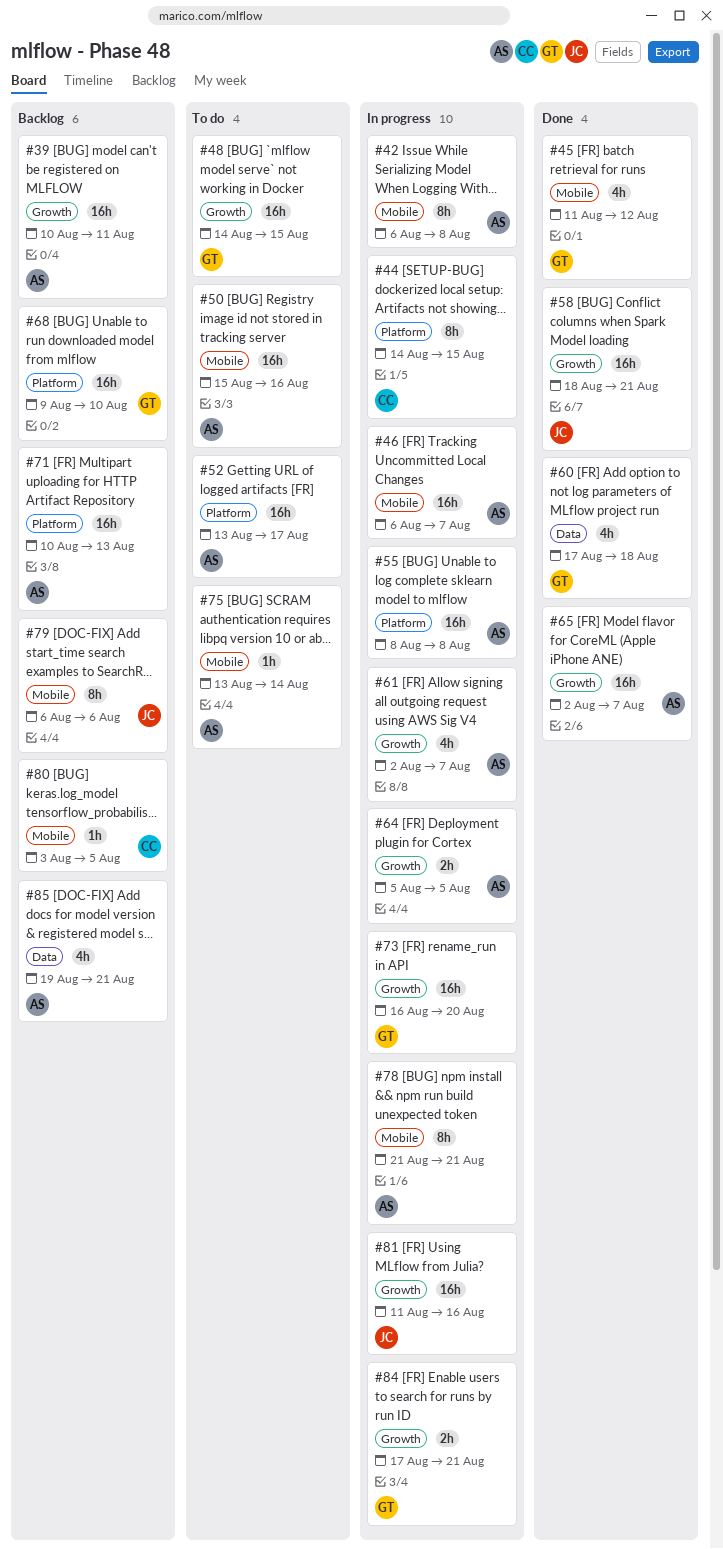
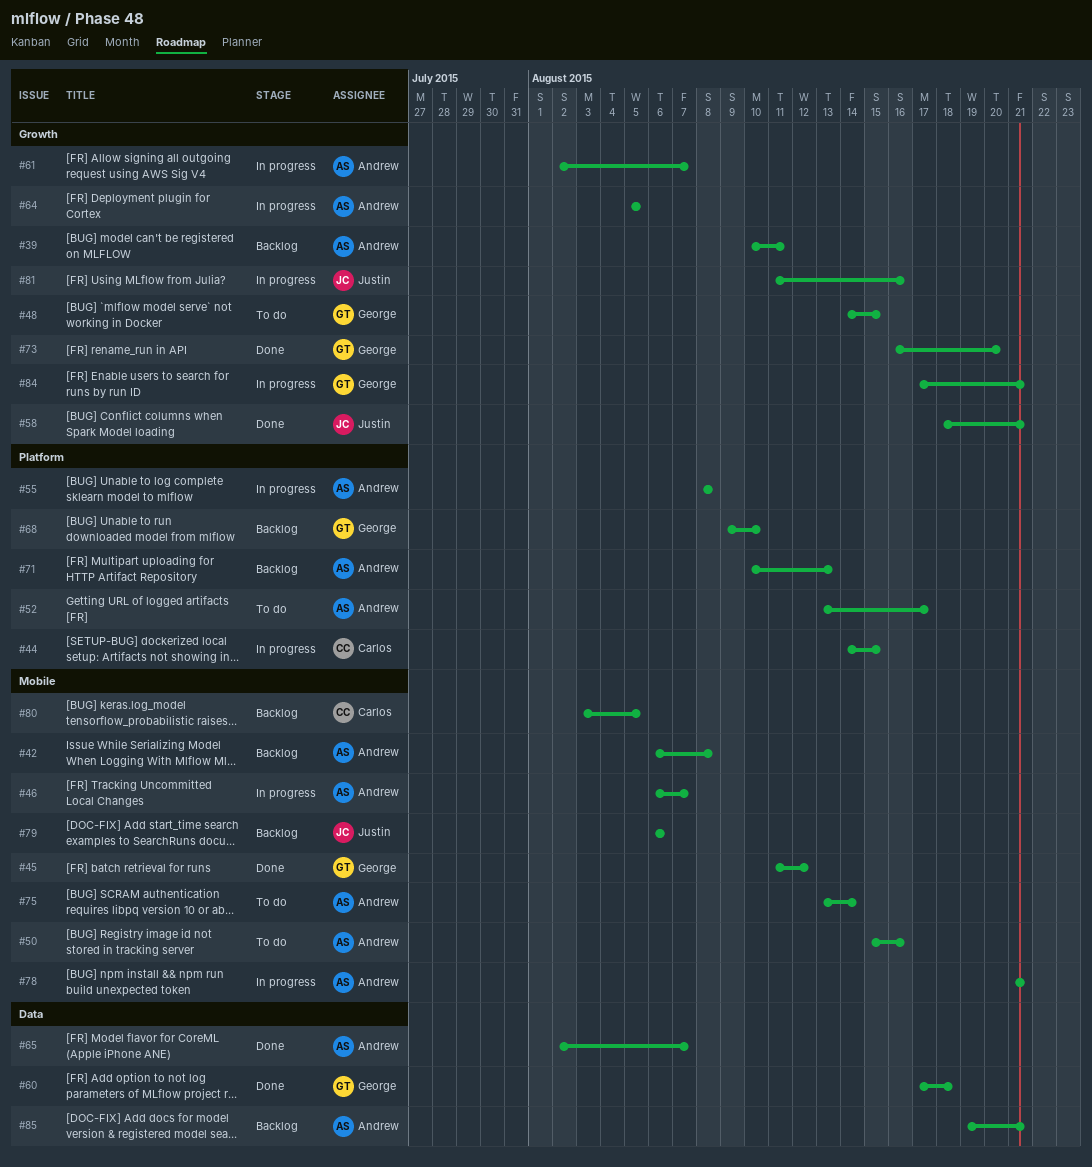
#42, status: In progress -> Backlog
#65, label: Growth -> Data
#73, status: In progress -> Done

